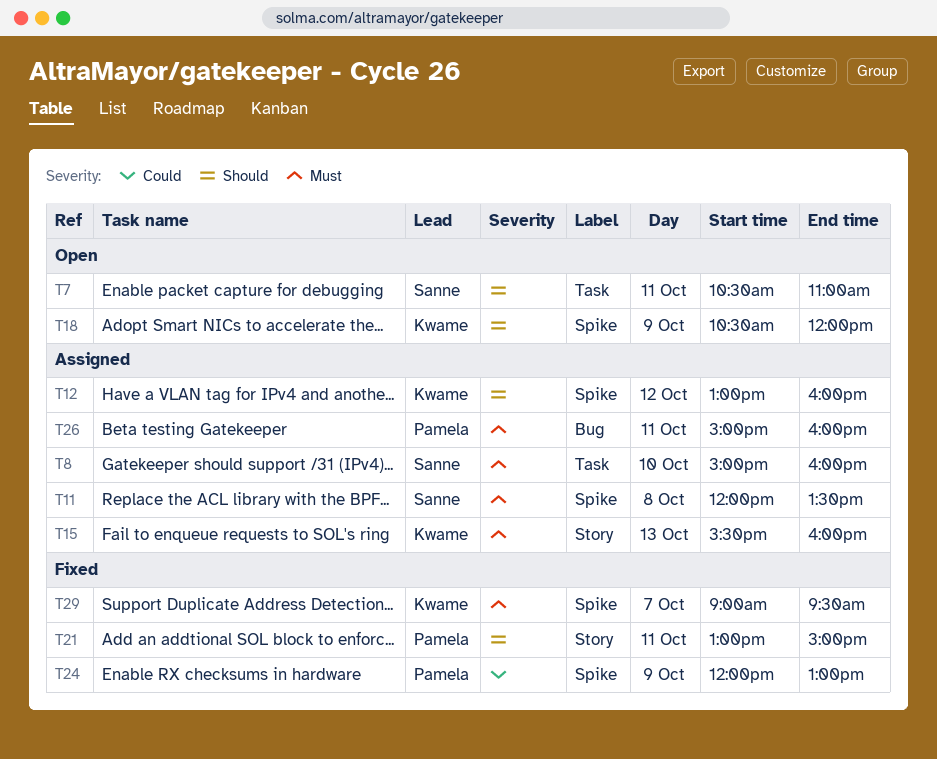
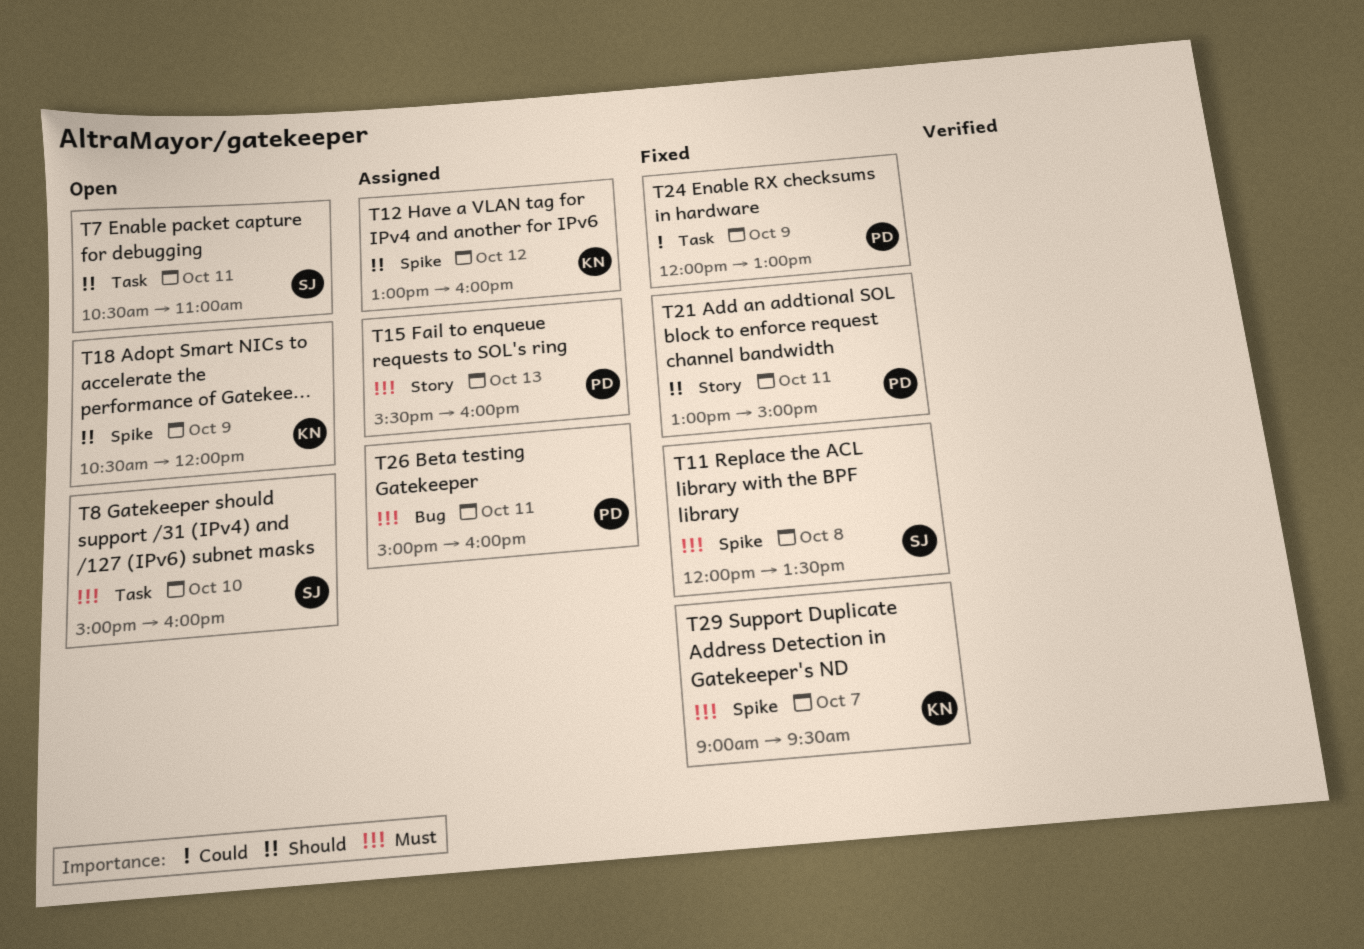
T8, status: Assigned -> Open
T11, status: Assigned -> Fixed
T15, owner: Kwame -> Pamela
T24, label: Spike -> Task

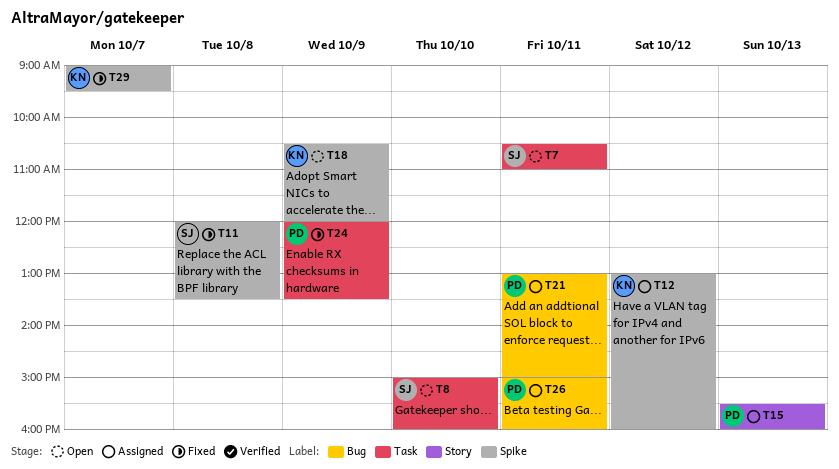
T21, status: Fixed -> Assigned
T21, label: Story -> Bug
T24, ends: 13:00 -> 13:30

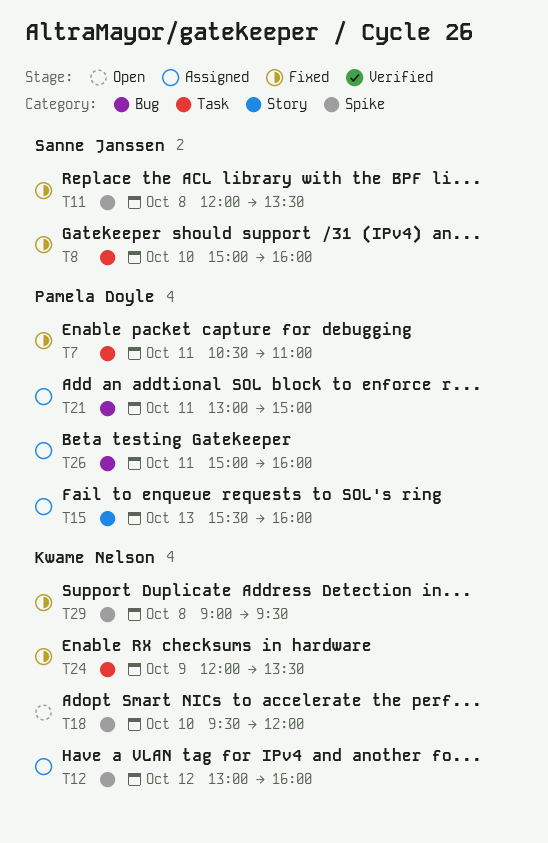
T7, status: Open -> Fixed
T7, owner: Sanne Janssen -> Pamela Doyle
T8, status: Open -> Fixed
T18, day: Oct 9 -> Oct 10
T18, begins: 10:30 -> 09:30
T24, owner: Pamela Doyle -> Kwame Nelson
T29, day: Oct 7 -> Oct 8

